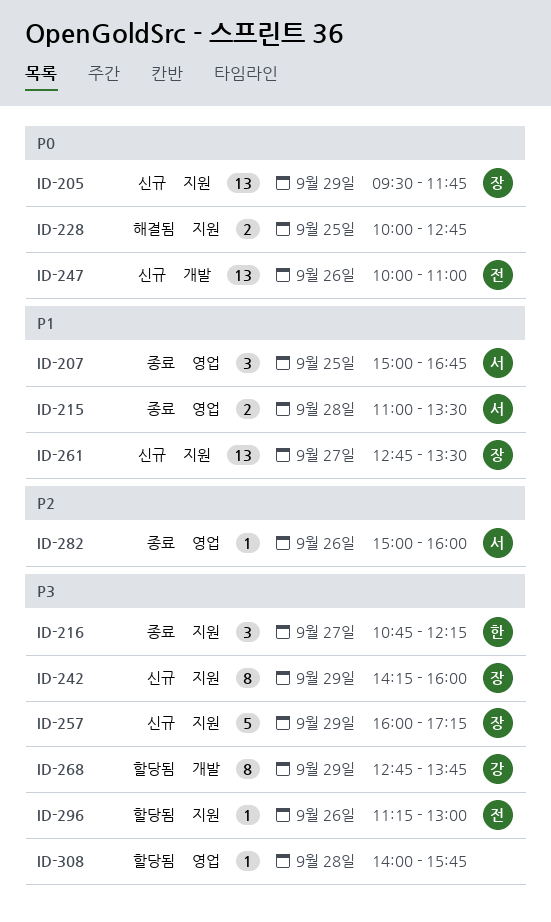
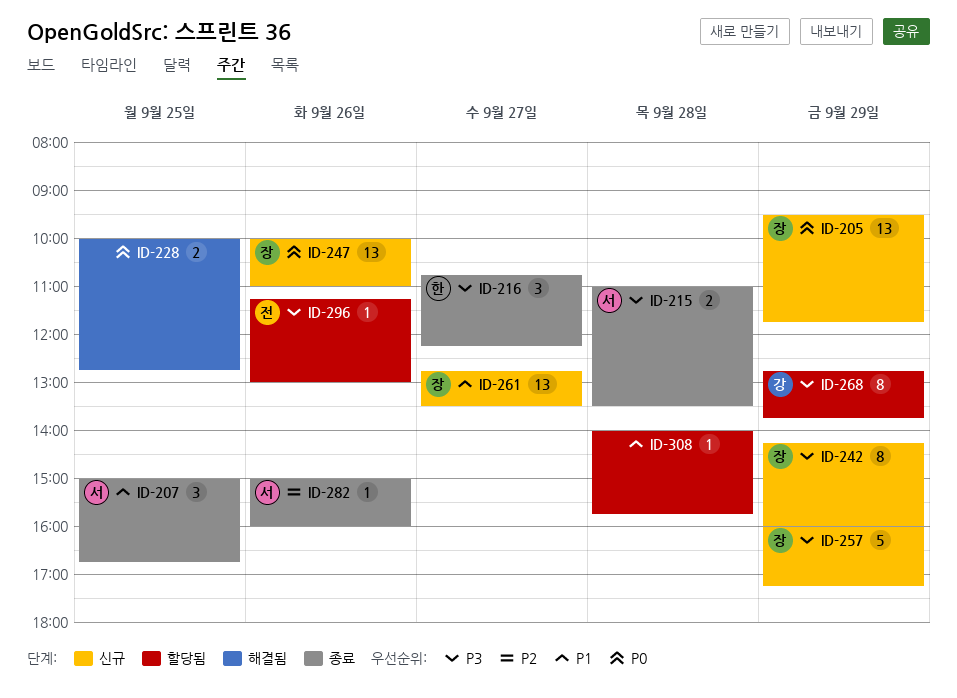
ID-215, priority: P1 -> P3
ID-247, owner: 전 -> 장
ID-308, priority: P3 -> P1

